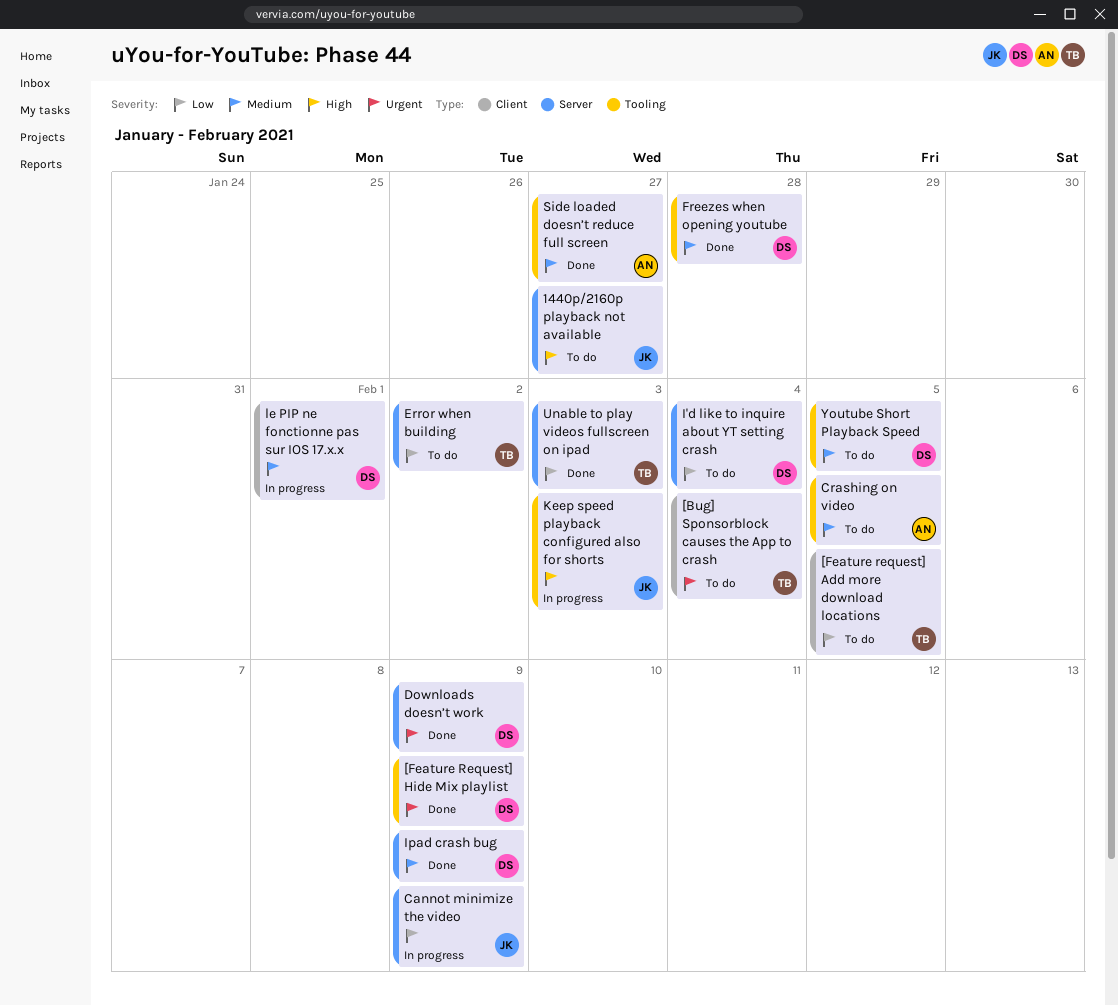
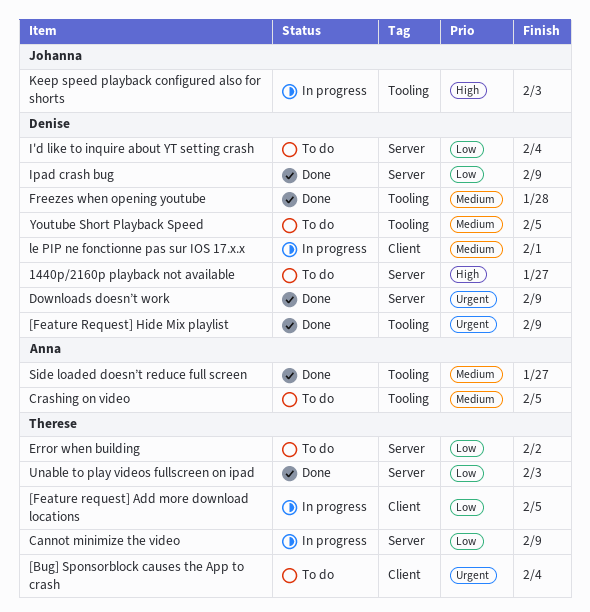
1440p/2160p playback not available, owner: Johanna -> Denise
[Feature request] Add more download locations, status: To do -> In progress
Cannot minimize the video, owner: Johanna -> Therese
Ipad crash bug, priority: Medium -> Low

